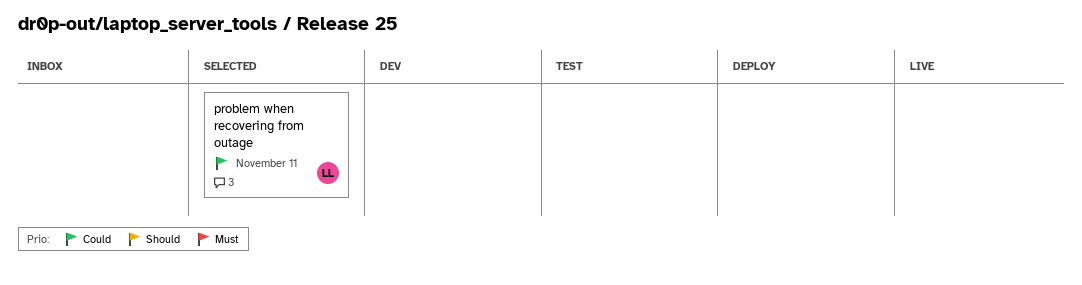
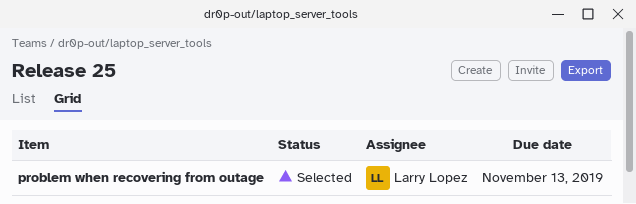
problem when recovering from outage, due: Nov 11 -> Nov 13

